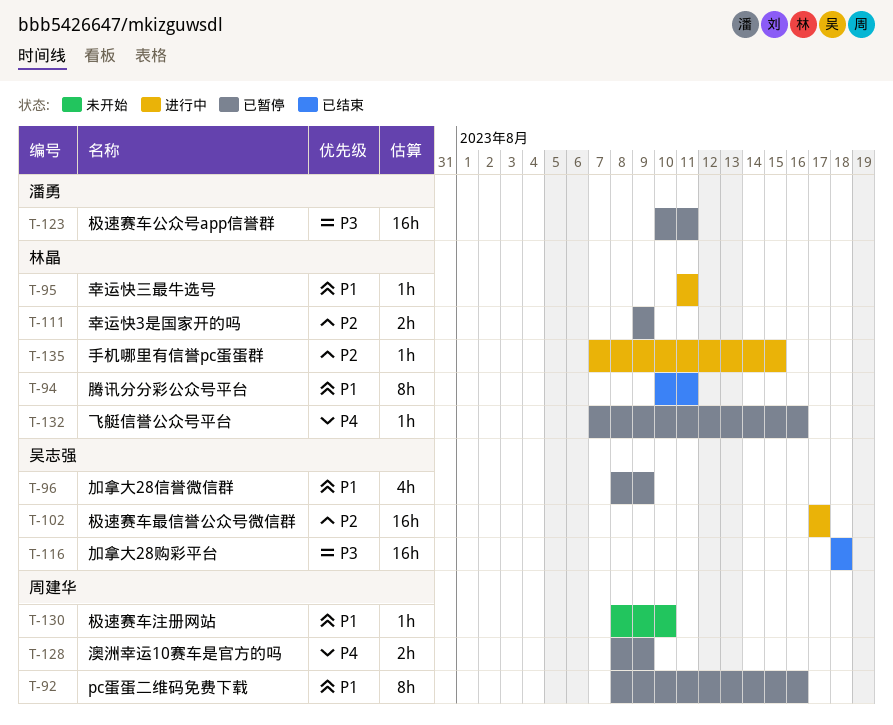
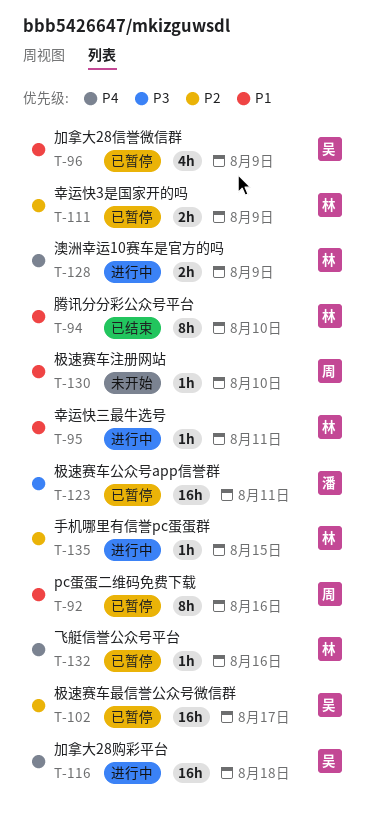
T-94, due: Aug 11 -> Aug 10
T-102, status: 进行中 -> 已暂停
T-116, status: 已结束 -> 进行中
T-116, priority: P3 -> P4
T-128, status: 已暂停 -> 进行中
T-128, owner: 周建华 -> 林晶

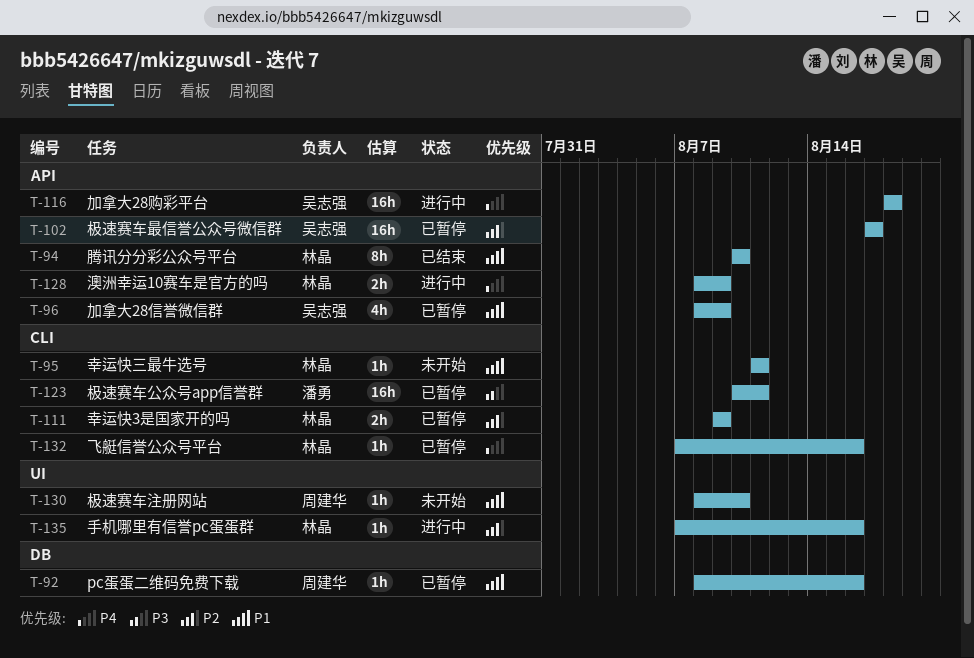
T-92, estimate: 8h -> 1h
T-95, status: 进行中 -> 未开始
T-135, due: Aug 15 -> Aug 16

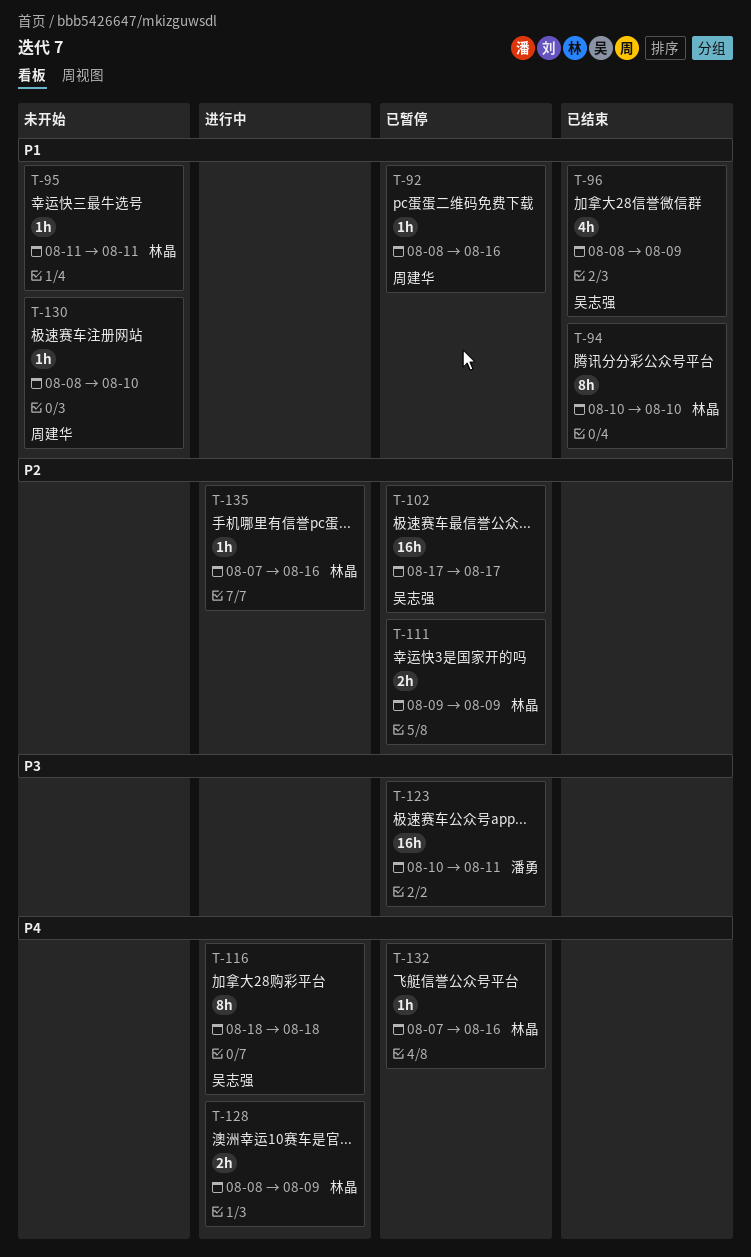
T-96, status: 已暂停 -> 已结束
T-116, estimate: 16h -> 8h

